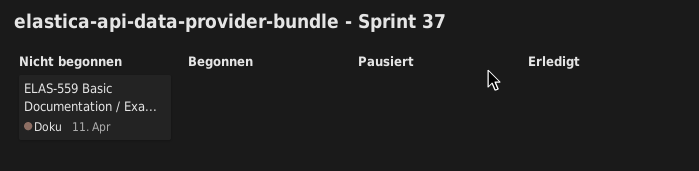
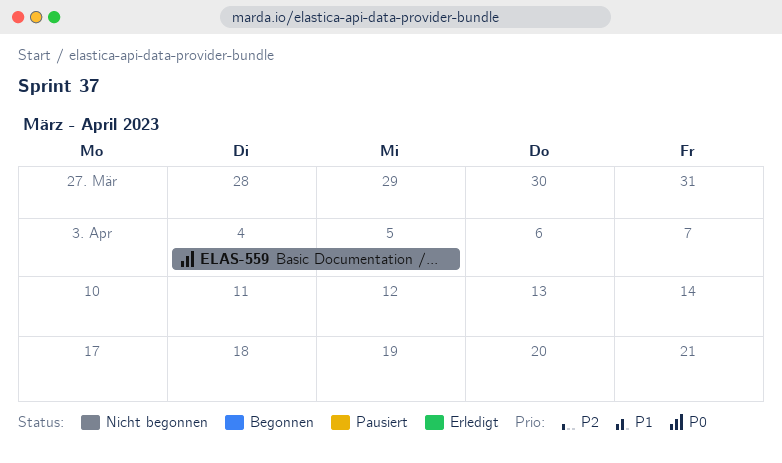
ELAS-559, due: Apr 11 -> Apr 5

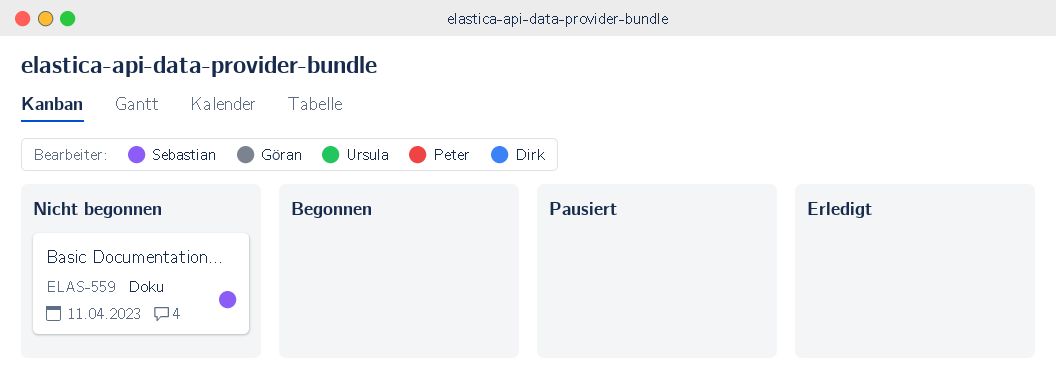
ELAS-559, due: Apr 5 -> Apr 11

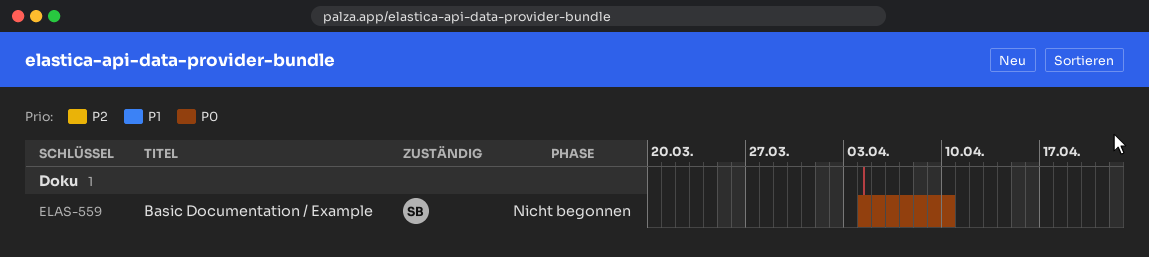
ELAS-559, due: Apr 11 -> Apr 10

